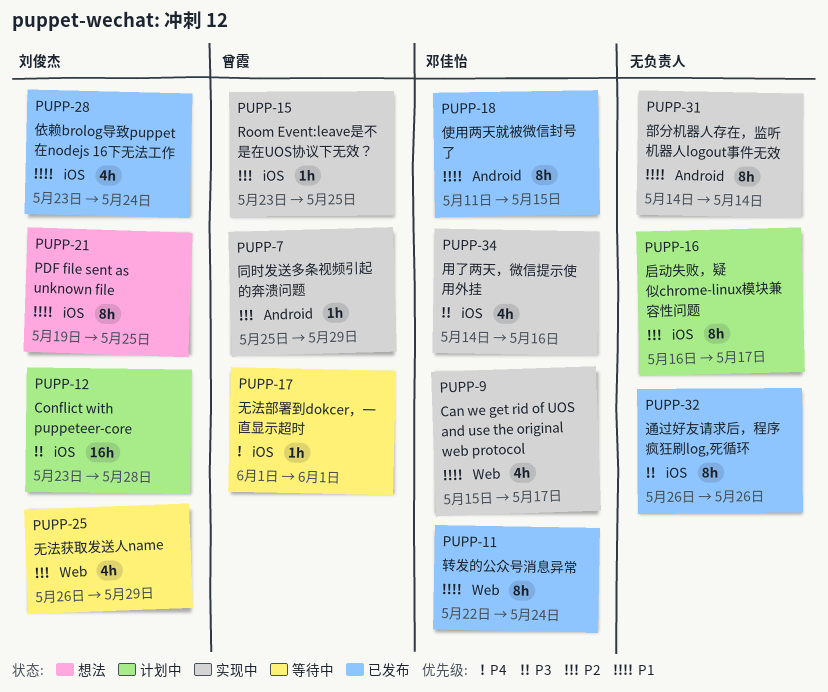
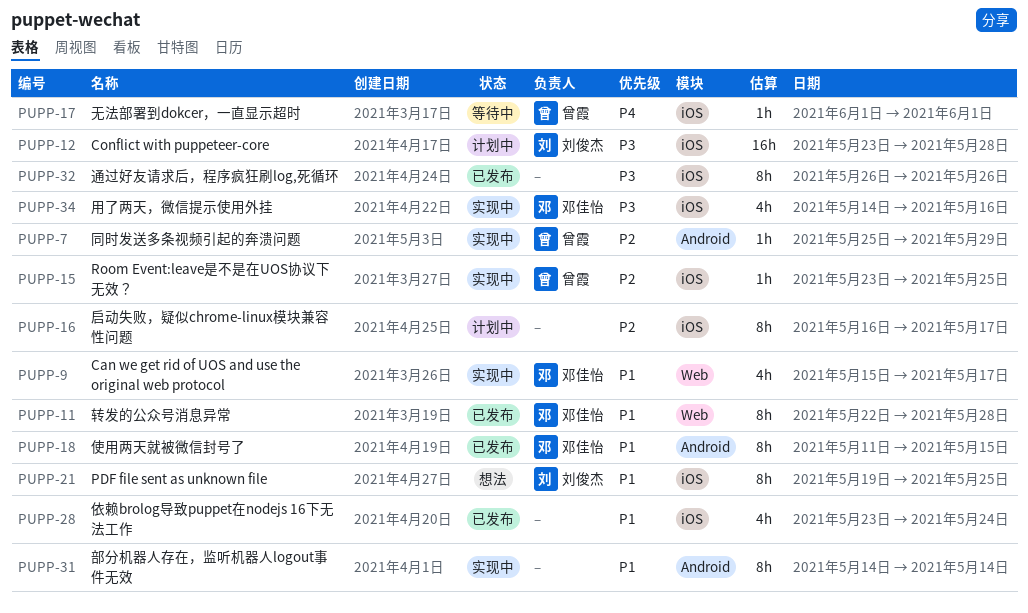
PUPP-11, due: May 24 -> May 28
PUPP-25: present -> none
PUPP-28, owner: 刘俊杰 -> none

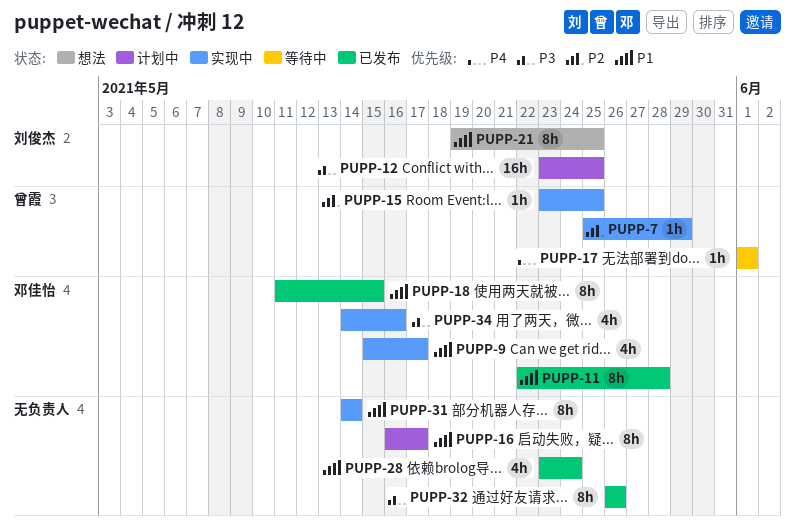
PUPP-12, due: May 28 -> May 25
PUPP-16, priority: P2 -> P1

